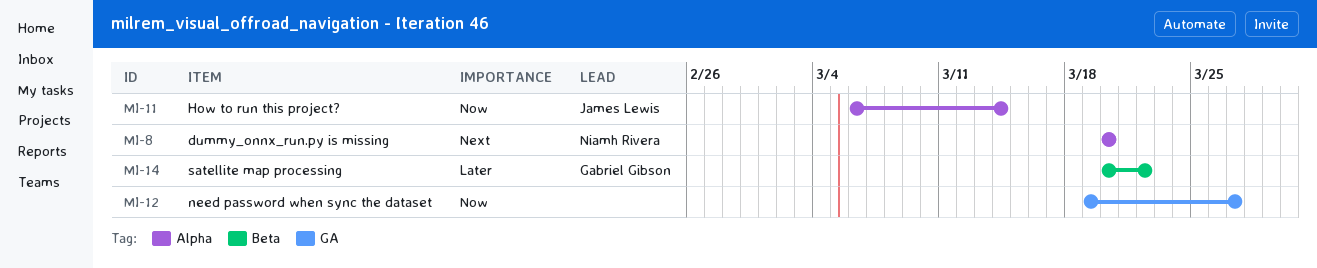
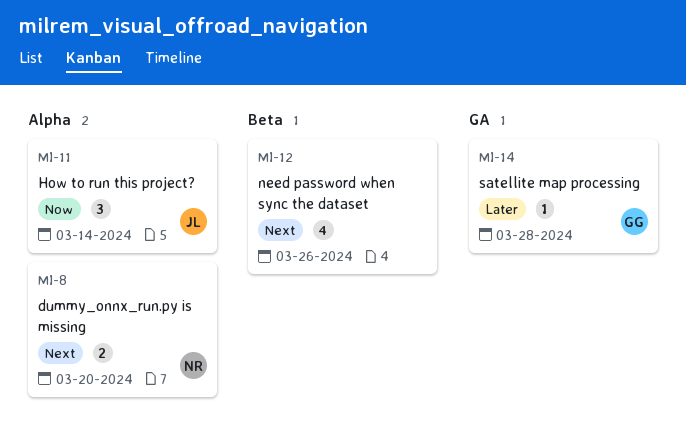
MI-12, priority: Now -> Next
MI-12, label: GA -> Beta
MI-12, due: Mar 27 -> Mar 26
MI-14, label: Beta -> GA
MI-14, due: Mar 22 -> Mar 28

